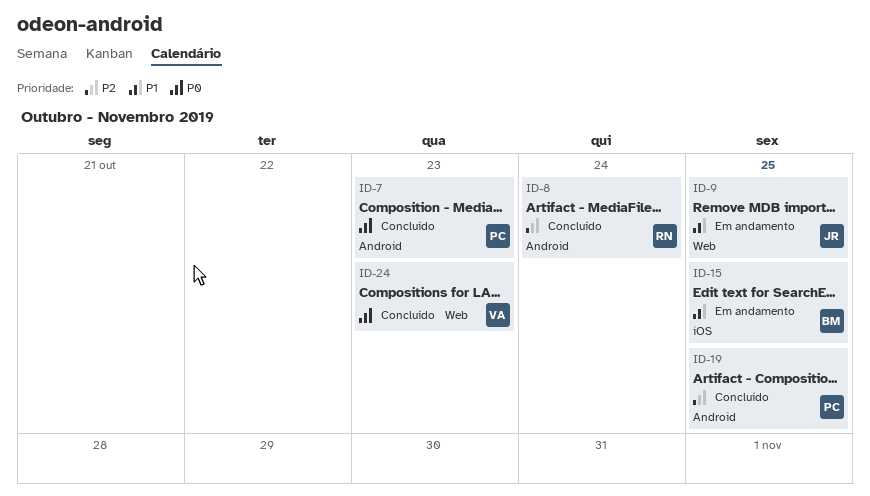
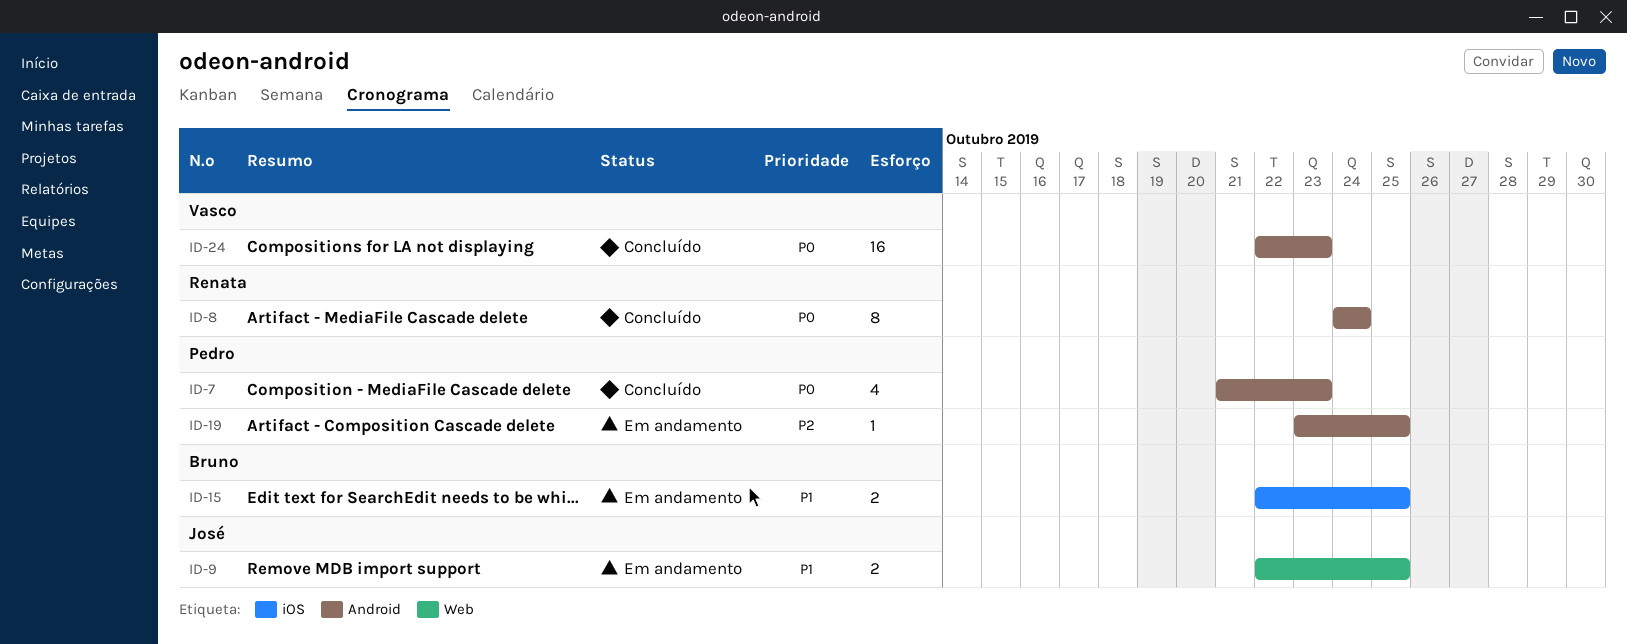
ID-8, priority: P2 -> P0
ID-19, status: Concluído -> Em andamento
ID-24, label: Web -> Android

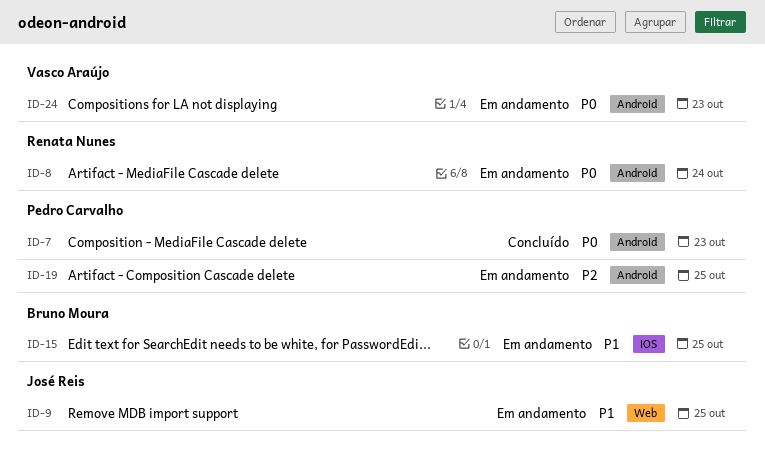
ID-8, status: Concluído -> Em andamento
ID-24, status: Concluído -> Em andamento

